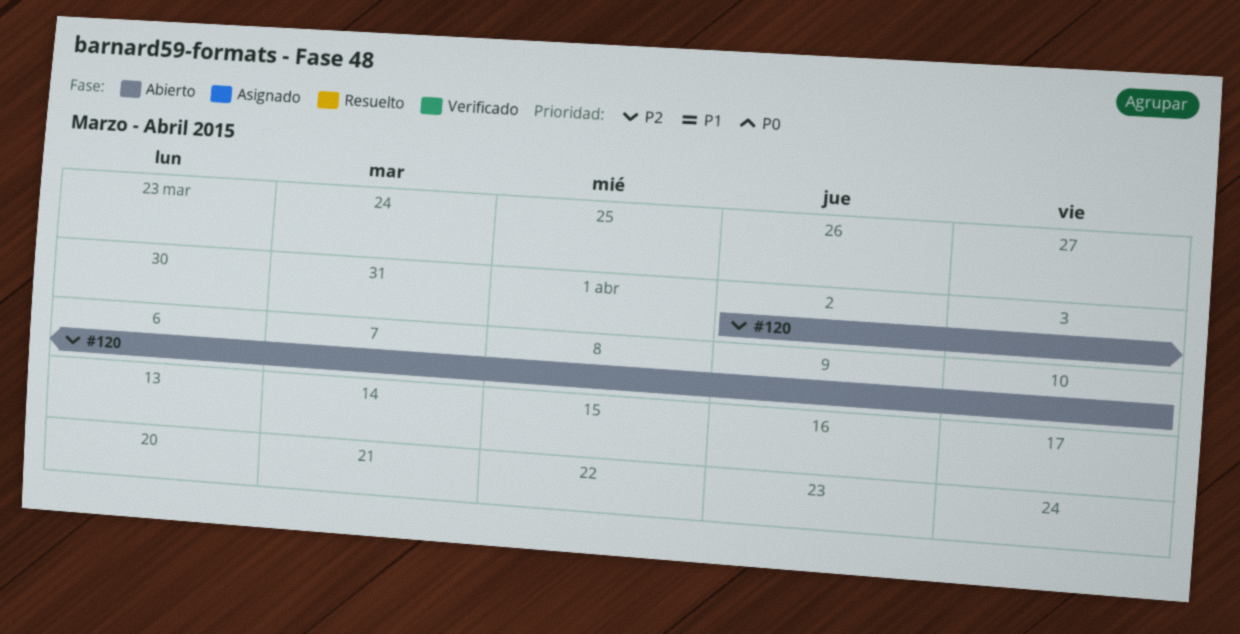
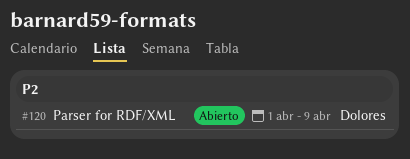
#120, start: Apr 2 -> Apr 1
#120, due: Apr 10 -> Apr 9

